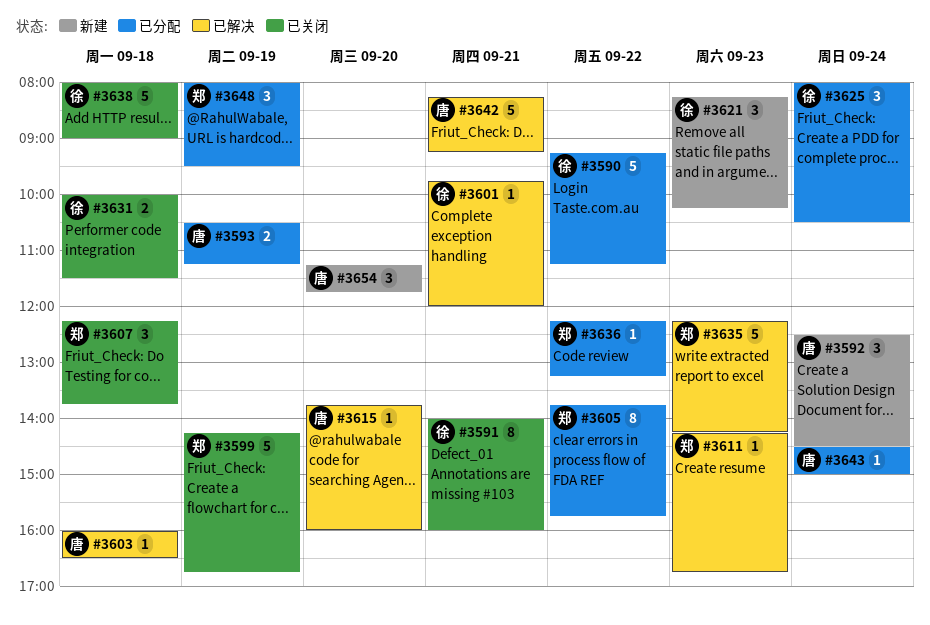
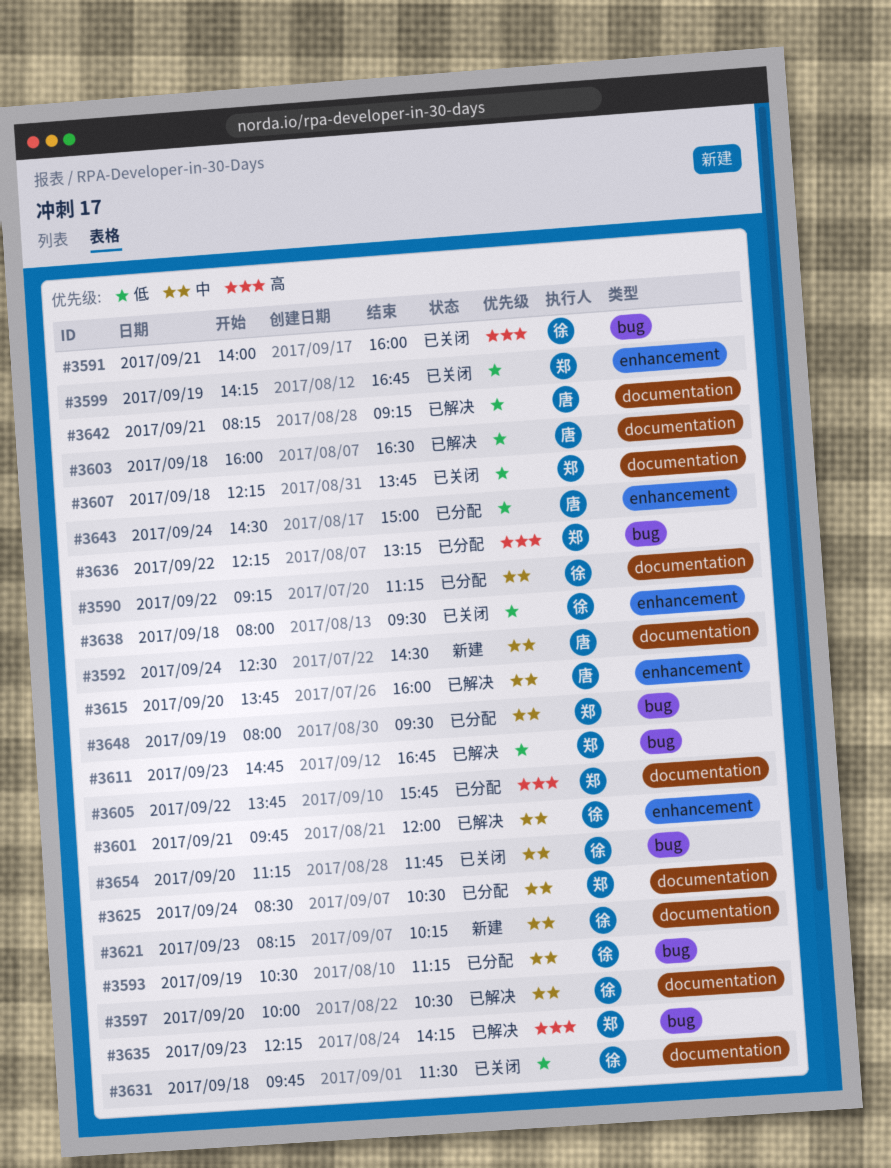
#3593, owner: 唐 -> 徐
#3597: none -> present
#3611, begins: 14:15 -> 14:45
#3625, owner: 徐 -> 郑
#3625, begins: 08:00 -> 08:30
#3631, begins: 10:00 -> 09:45
#3638, ends: 09:00 -> 09:30
#3654, status: 新建 -> 已关闭
#3654, owner: 唐 -> 徐

